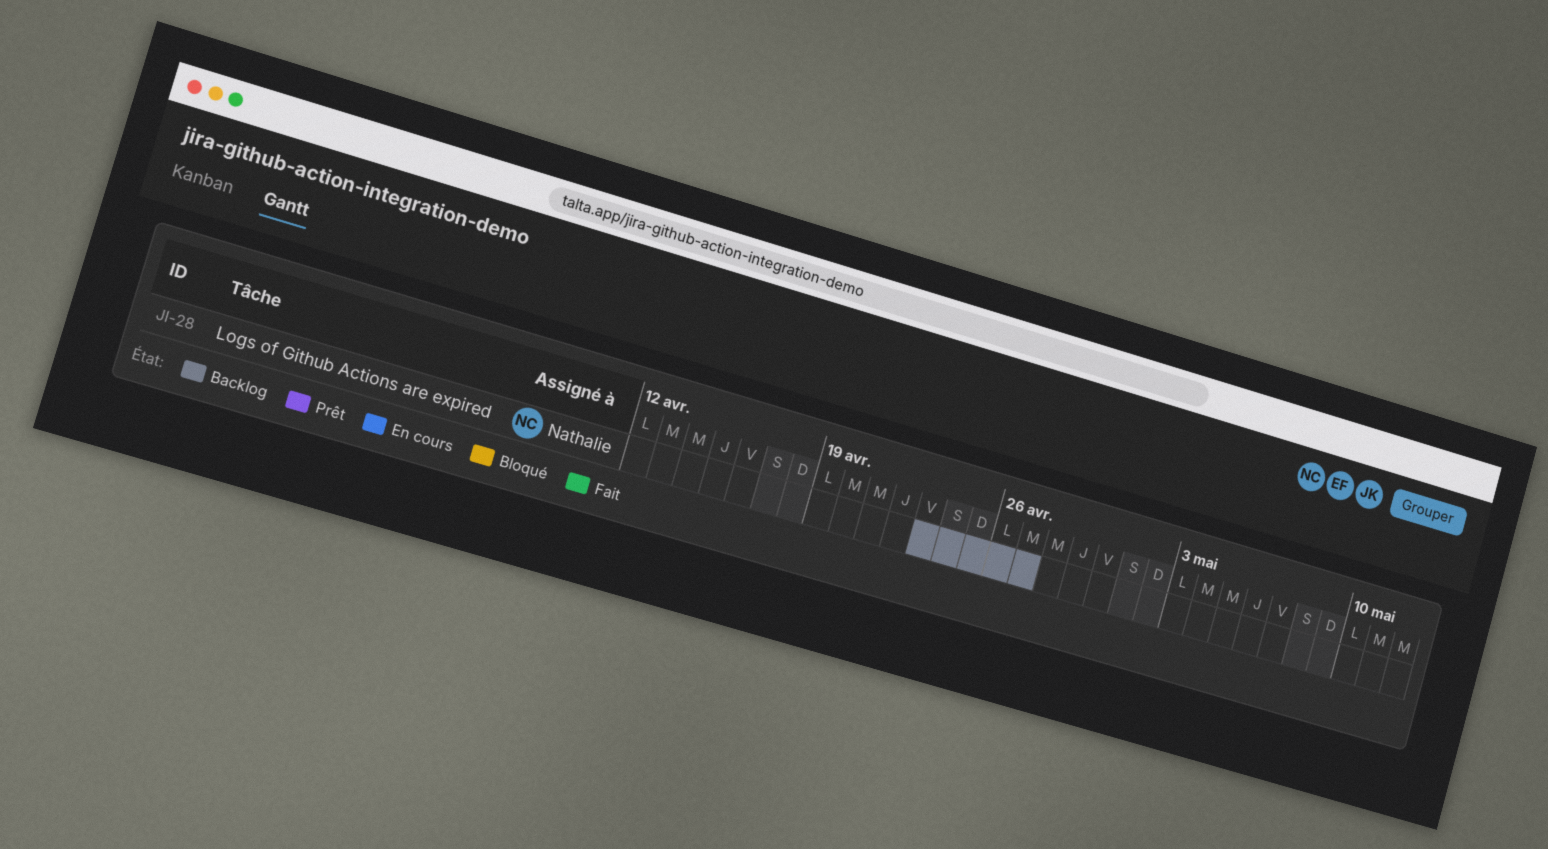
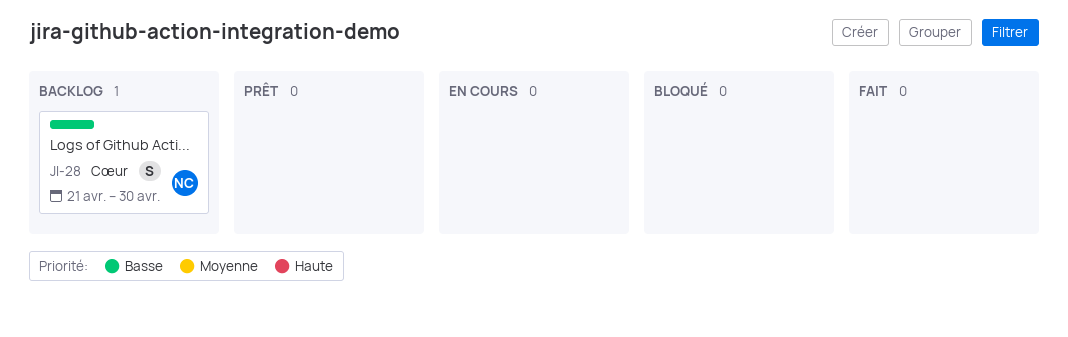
JI-28, start: Apr 23 -> Apr 21
JI-28, due: Apr 27 -> Apr 30

